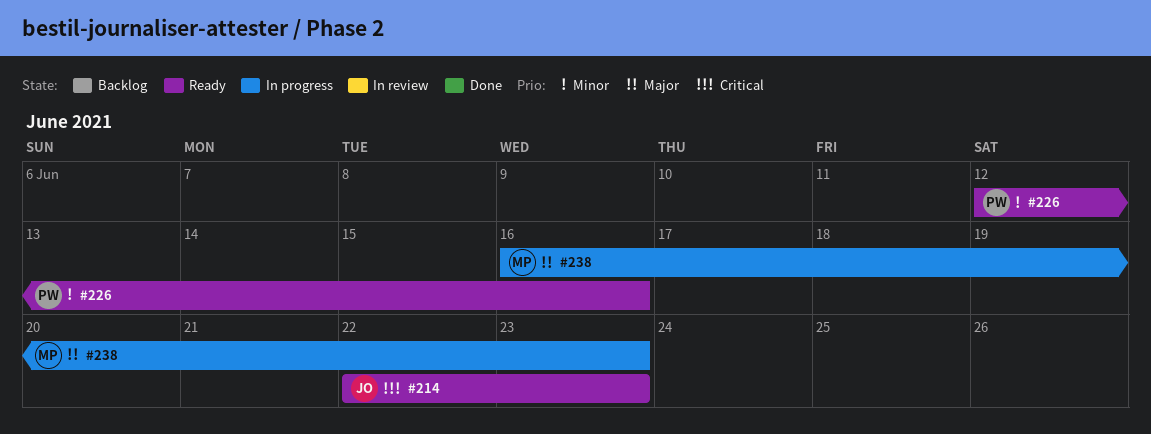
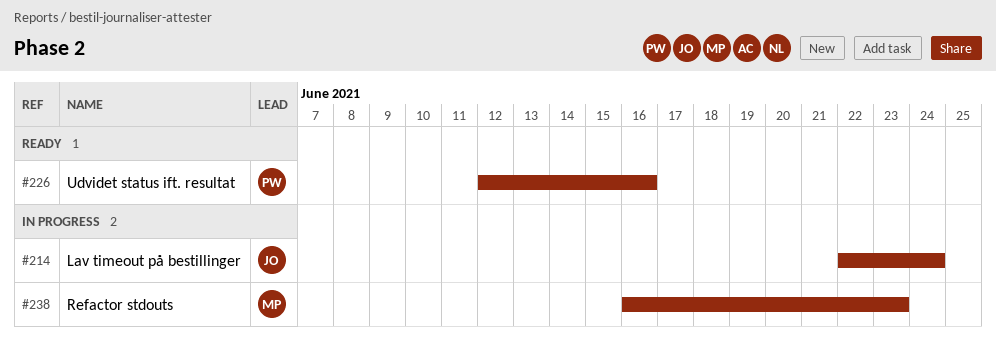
#214, status: Ready -> In progress
#214, due: Jun 23 -> Jun 24

